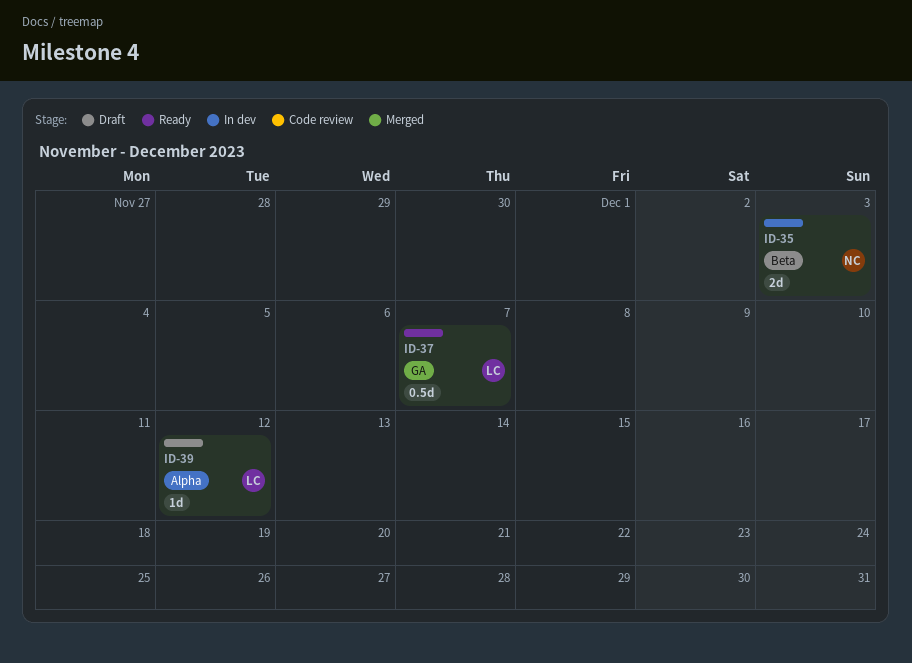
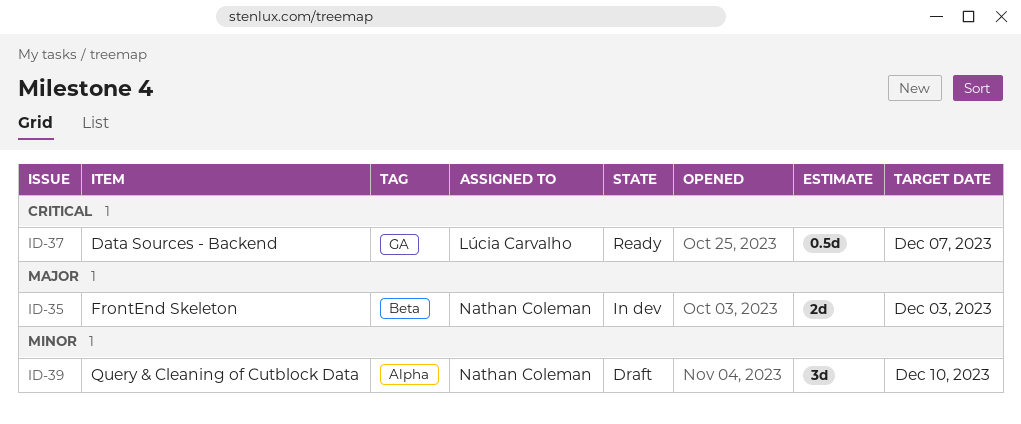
ID-39, owner: Lúcia Carvalho -> Nathan Coleman
ID-39, estimate: 1d -> 3d
ID-39, due: Dec 12 -> Dec 10

